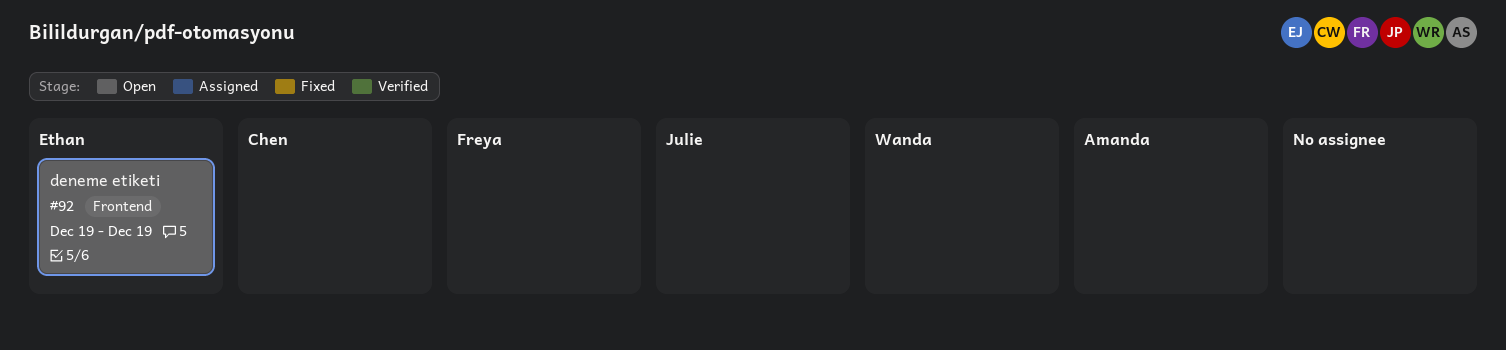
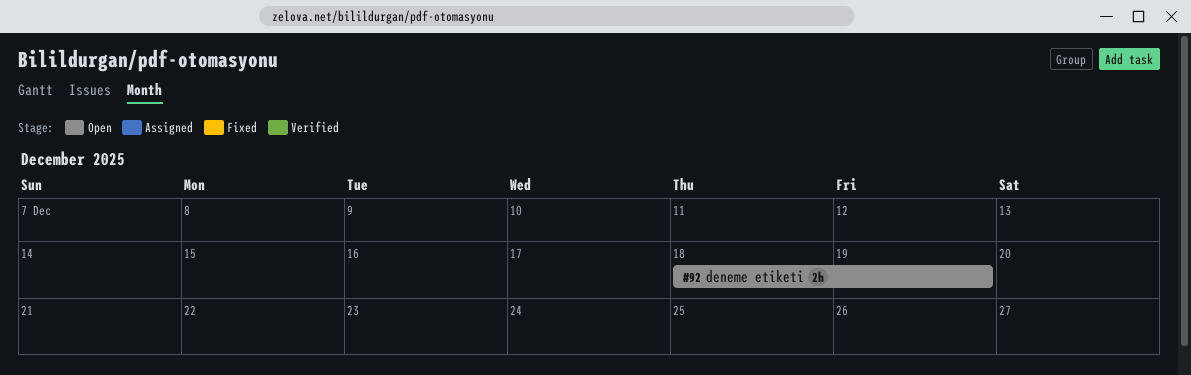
#92, start: Dec 19 -> Dec 18

